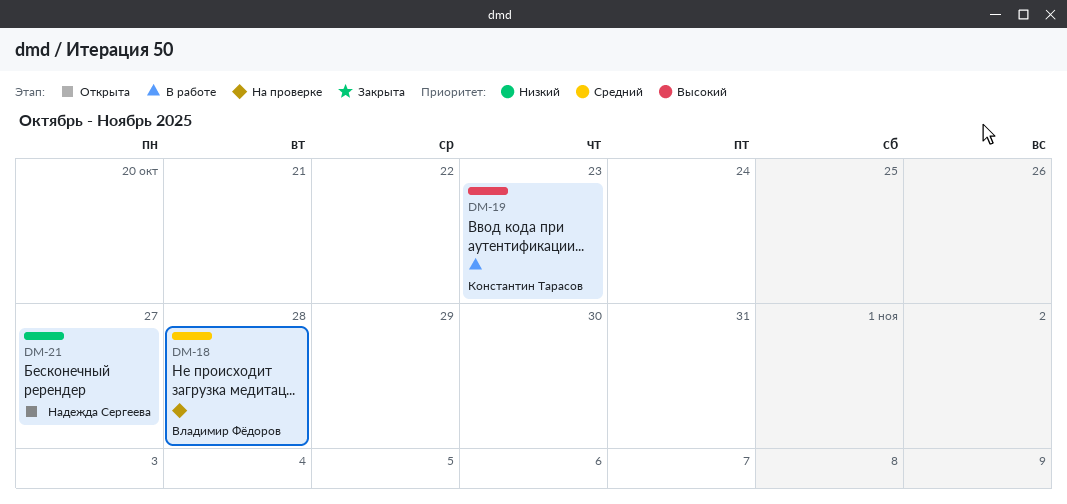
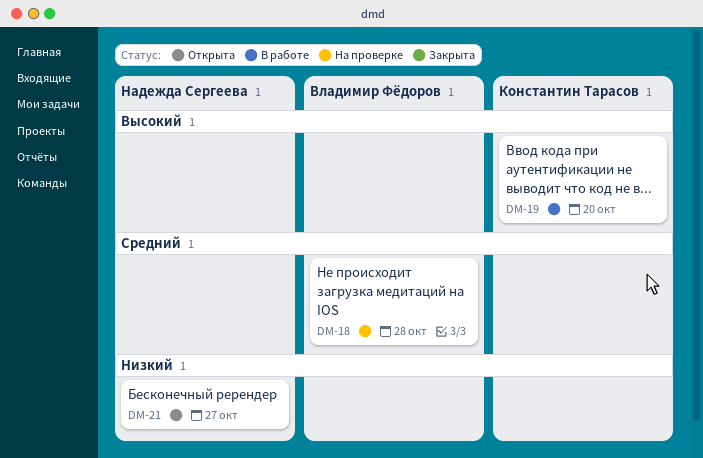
DM-19, due: Oct 23 -> Oct 20

